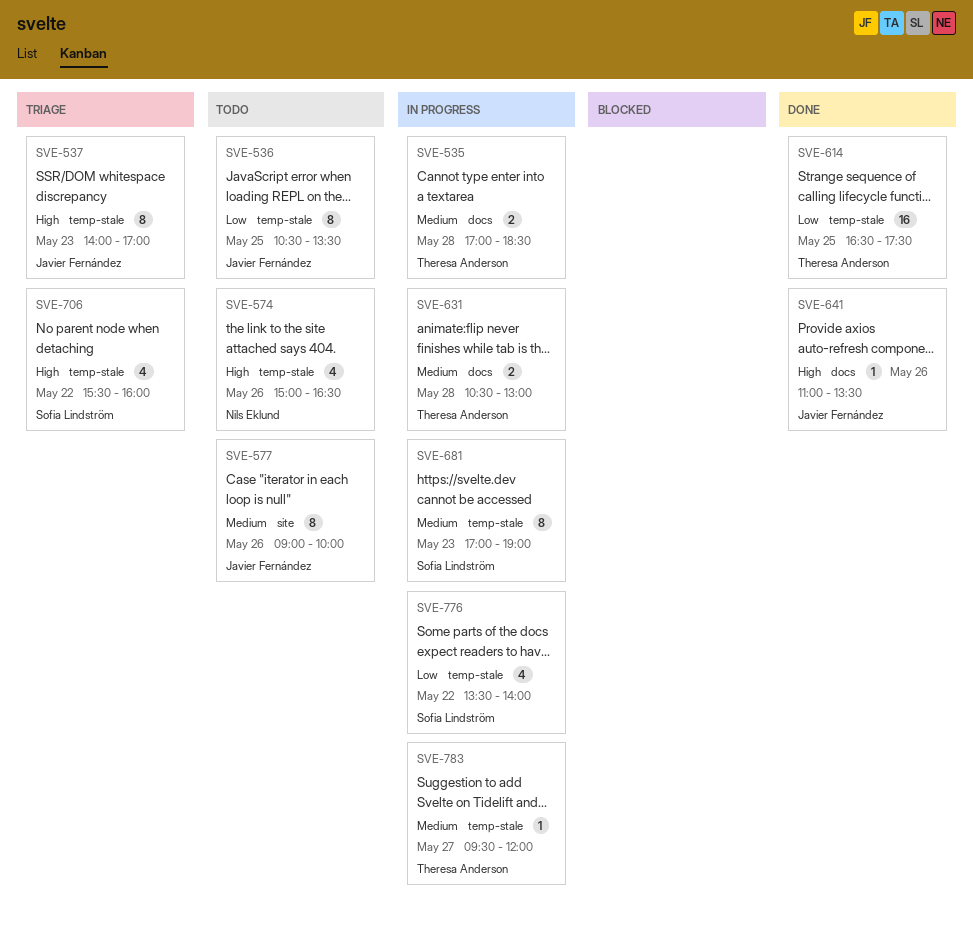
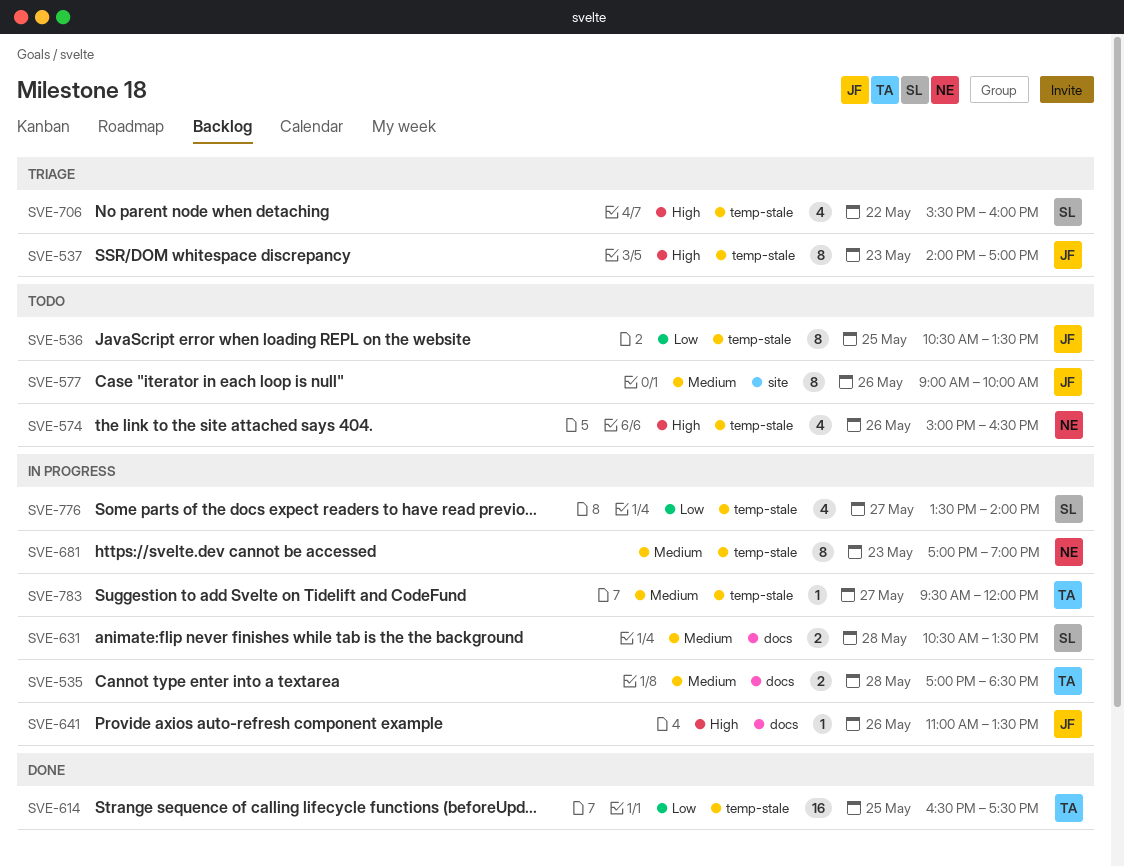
SVE-631, owner: Theresa Anderson -> Sofia Lindström
SVE-631, ends: 13:00 -> 13:30
SVE-641, status: Done -> In progress
SVE-681, owner: Sofia Lindström -> Nils Eklund
SVE-776, day: May 22 -> May 27

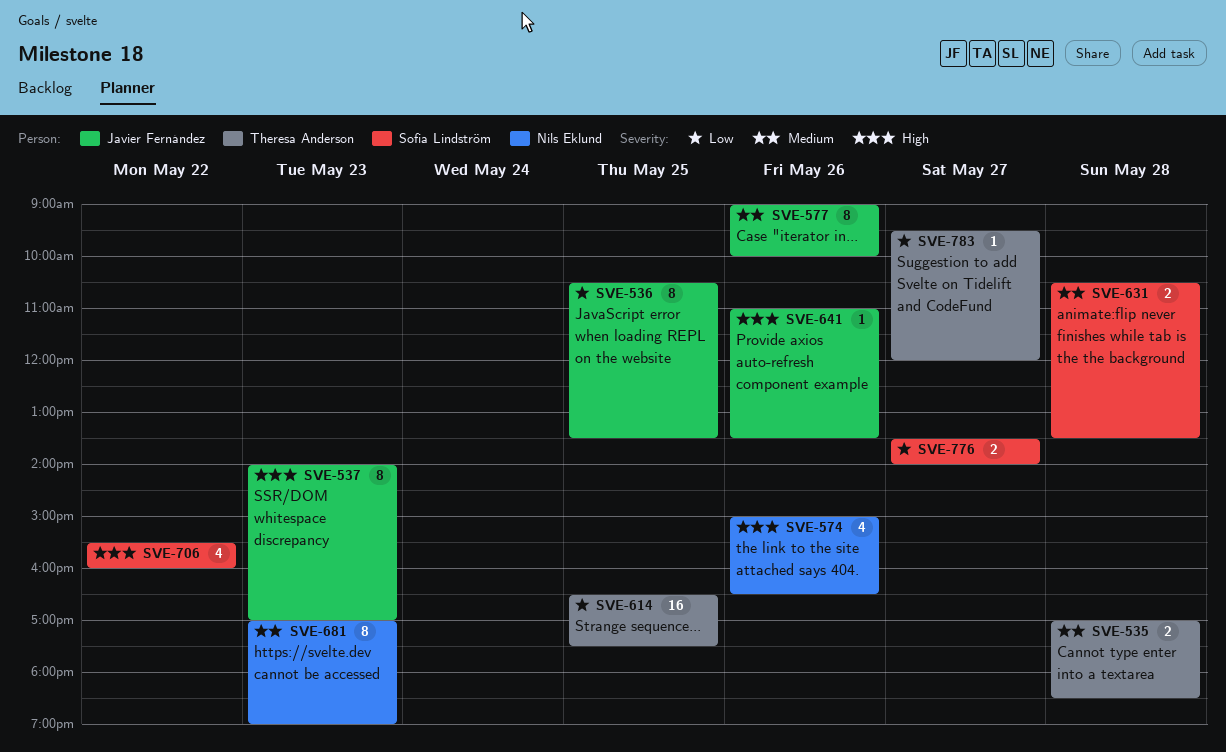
SVE-776, estimate: 4 -> 2
SVE-783, priority: Medium -> Low

